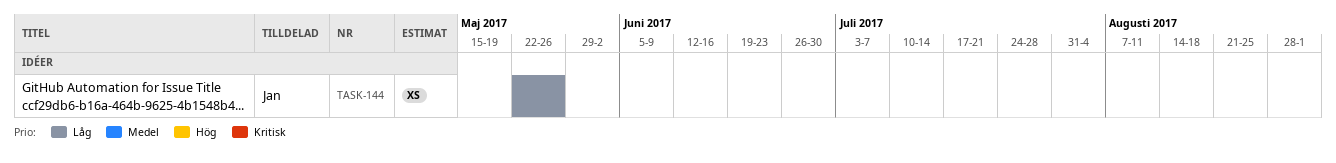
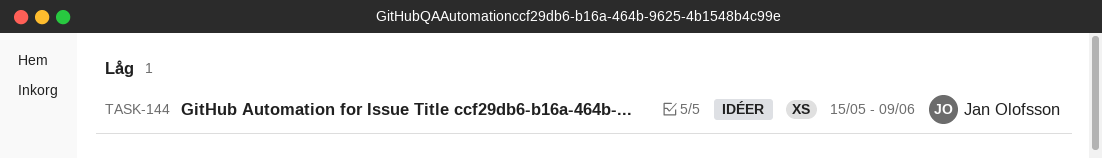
TASK-144, start: May 22 -> May 15
TASK-144, due: May 26 -> Jun 9

